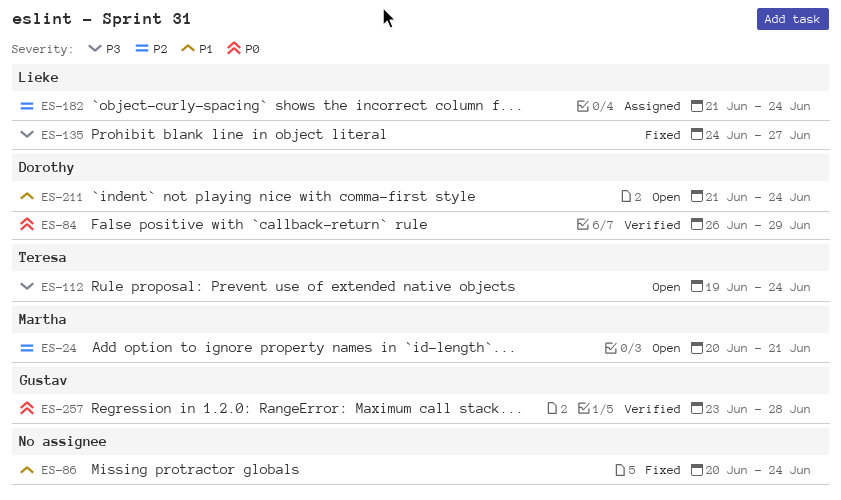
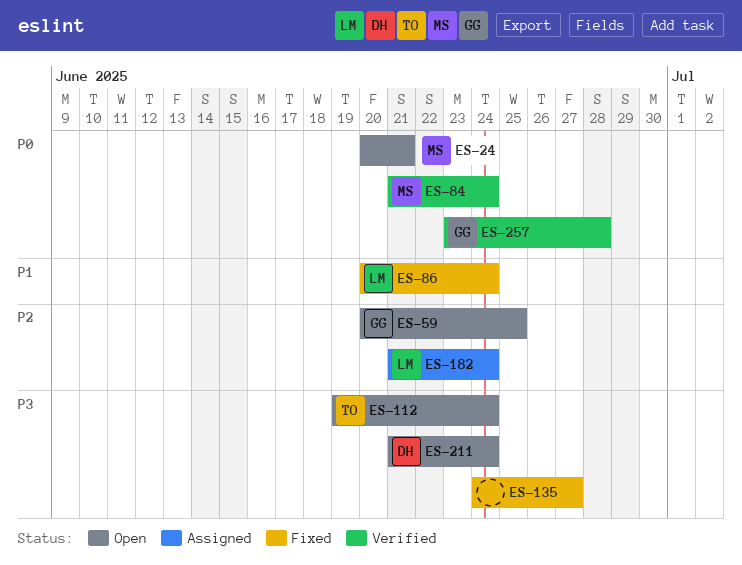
ES-24, priority: P2 -> P0
ES-59: none -> present
ES-84, owner: Dorothy -> Martha
ES-84, start: Jun 26 -> Jun 21
ES-84, due: Jun 29 -> Jun 24
ES-86, owner: none -> Lieke
ES-135, owner: Lieke -> none
ES-211, priority: P1 -> P3

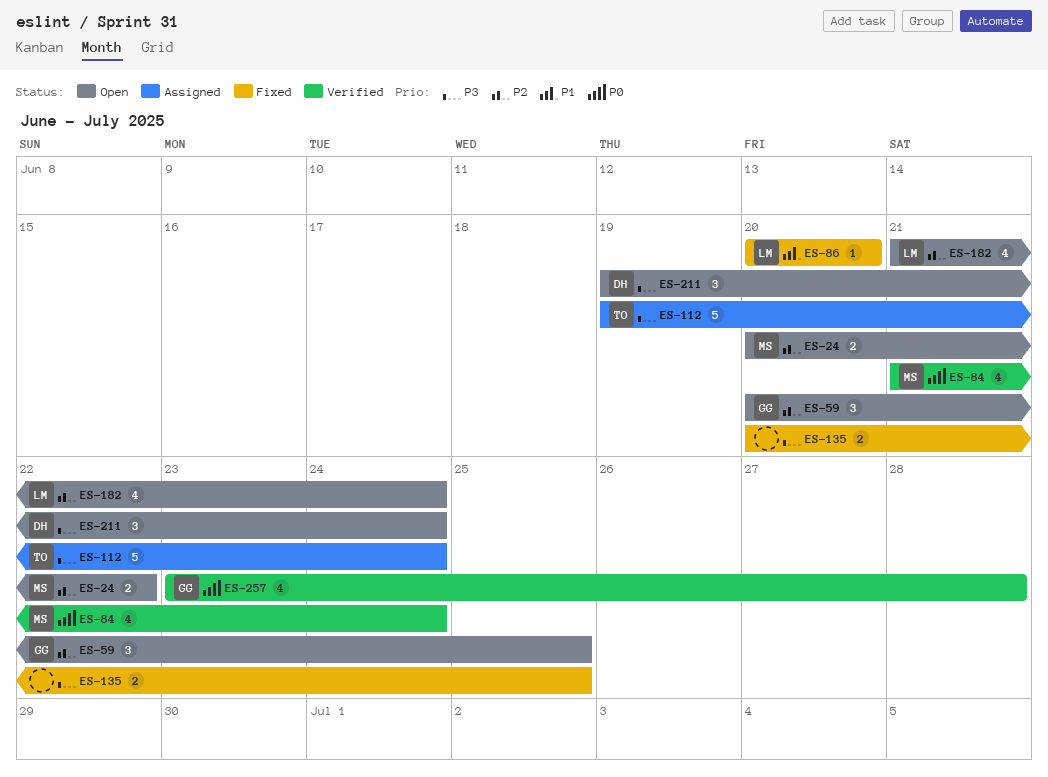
ES-24, priority: P0 -> P2
ES-24, due: Jun 21 -> Jun 22
ES-86, due: Jun 24 -> Jun 20
ES-112, status: Open -> Assigned
ES-135, start: Jun 24 -> Jun 20
ES-135, due: Jun 27 -> Jun 25
ES-182, status: Assigned -> Open
ES-211, start: Jun 21 -> Jun 19

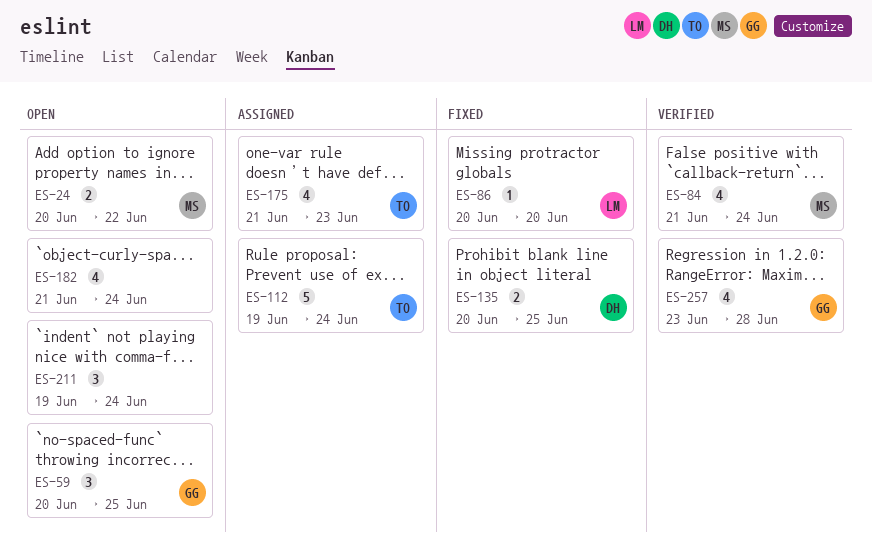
ES-135, owner: none -> DH
ES-175: none -> present
ES-182, owner: LM -> none
ES-211, owner: DH -> none

